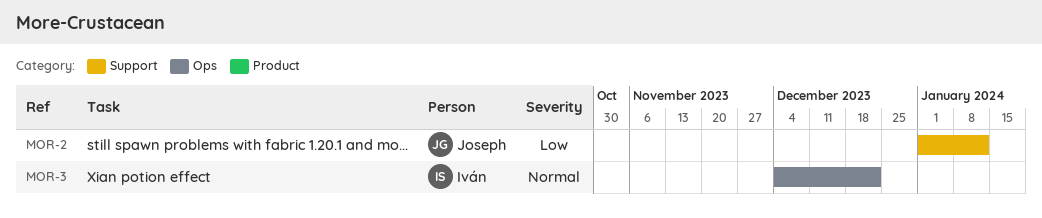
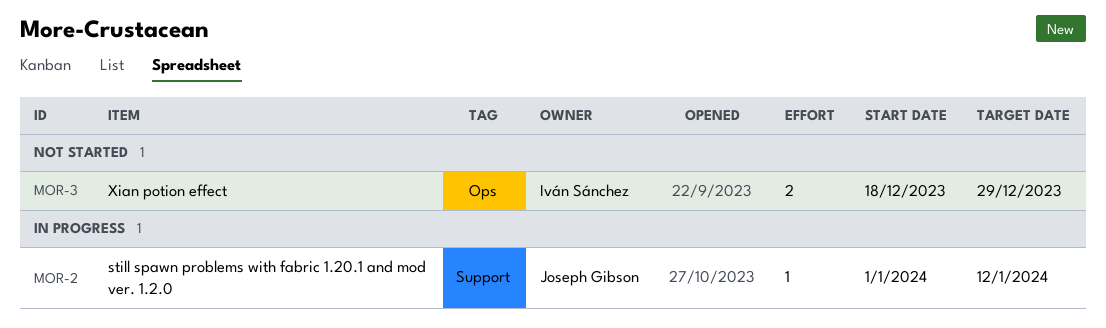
MOR-3, start: Dec 4 -> Dec 18
MOR-3, due: Dec 22 -> Dec 29

